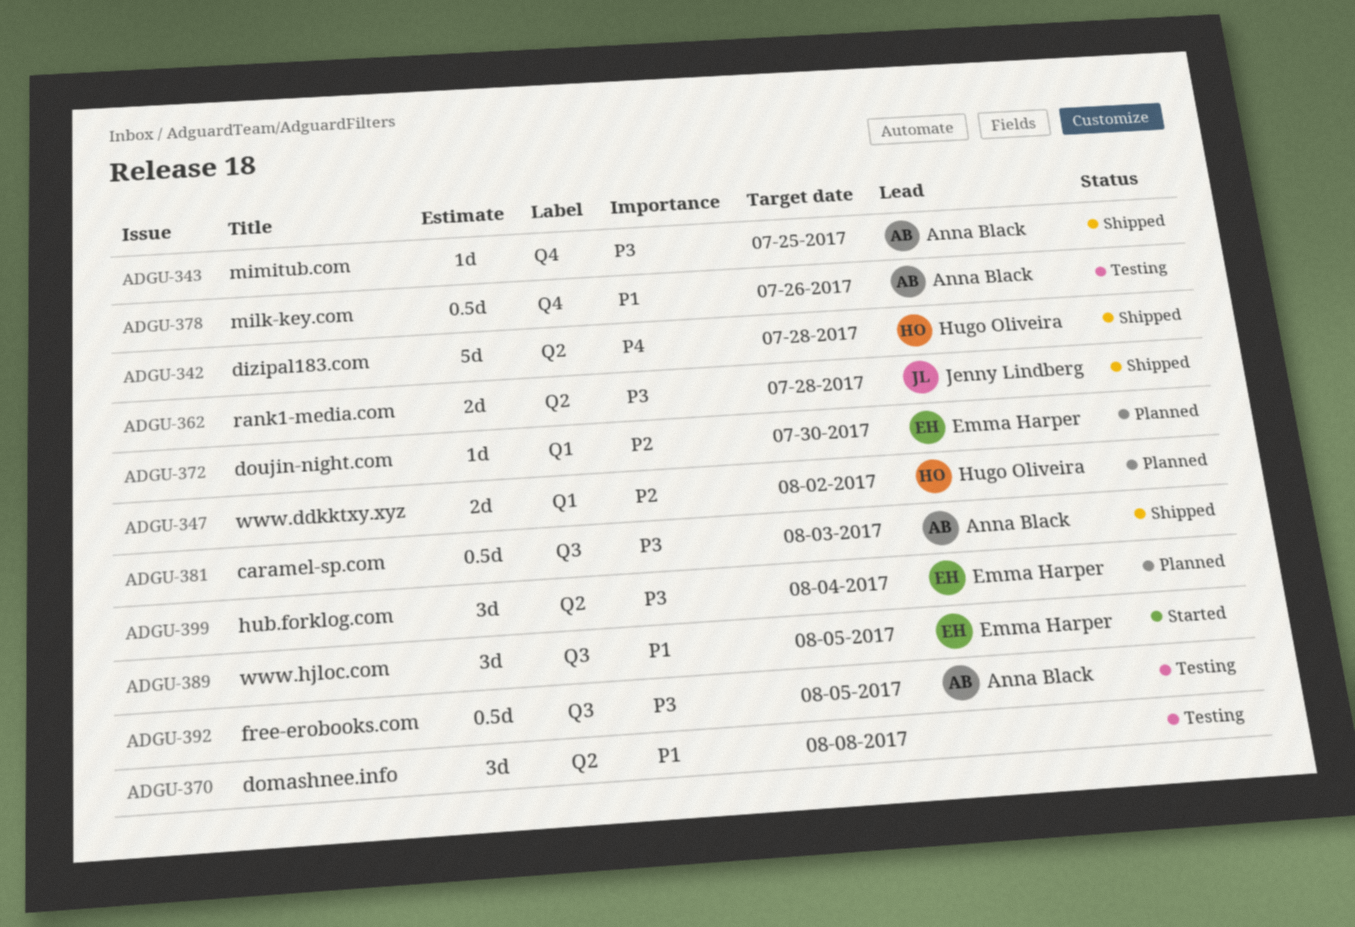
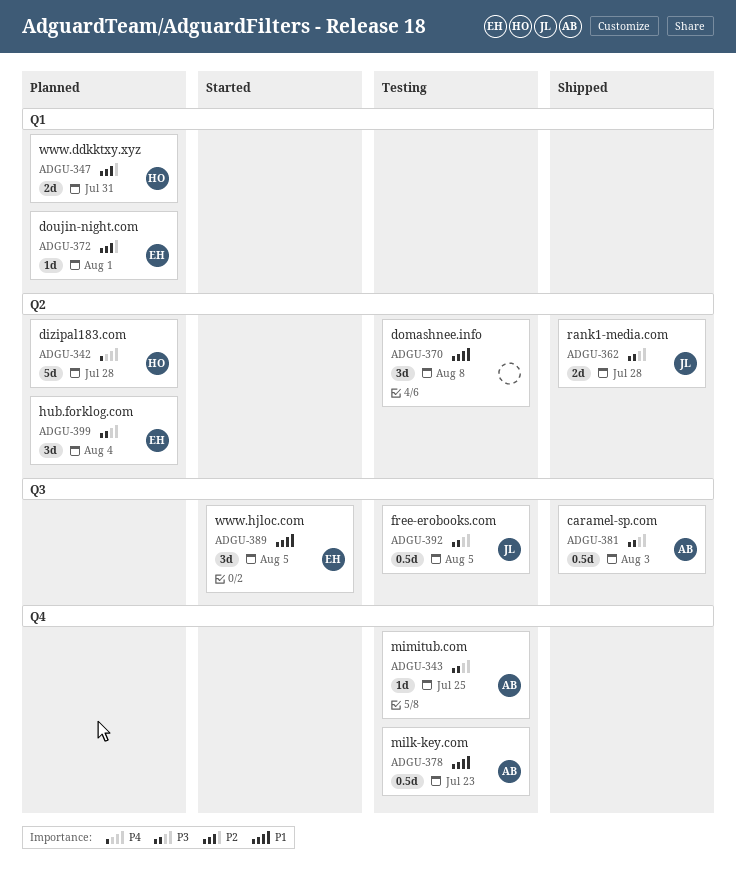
ADGU-342, status: Shipped -> Planned
ADGU-343, status: Shipped -> Testing
ADGU-347, due: Aug 2 -> Jul 31
ADGU-372, due: Jul 30 -> Aug 1
ADGU-378, due: Jul 26 -> Jul 23
ADGU-392, owner: Anna Black -> Jenny Lindberg

